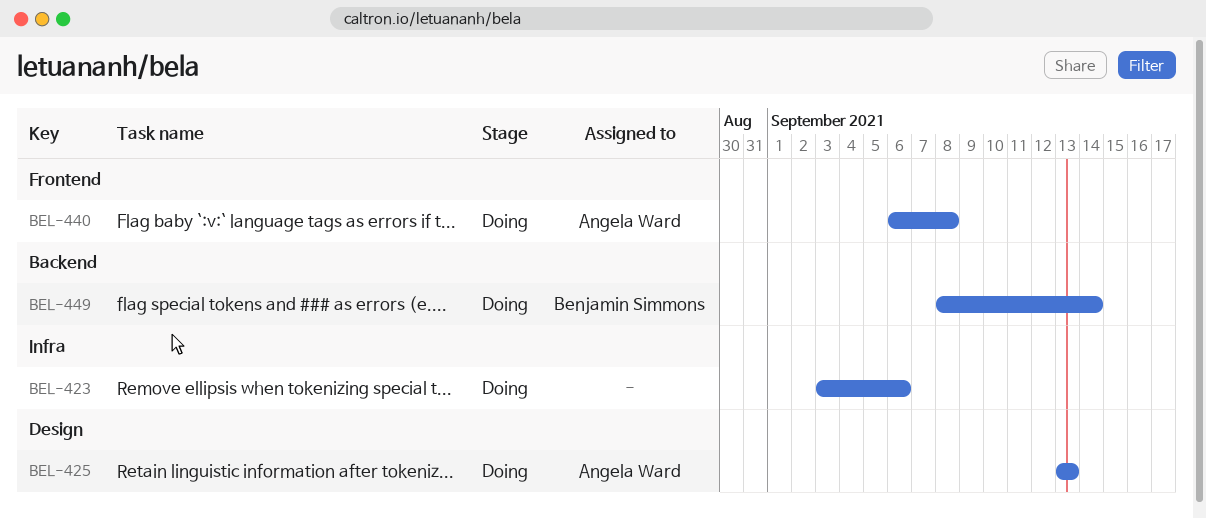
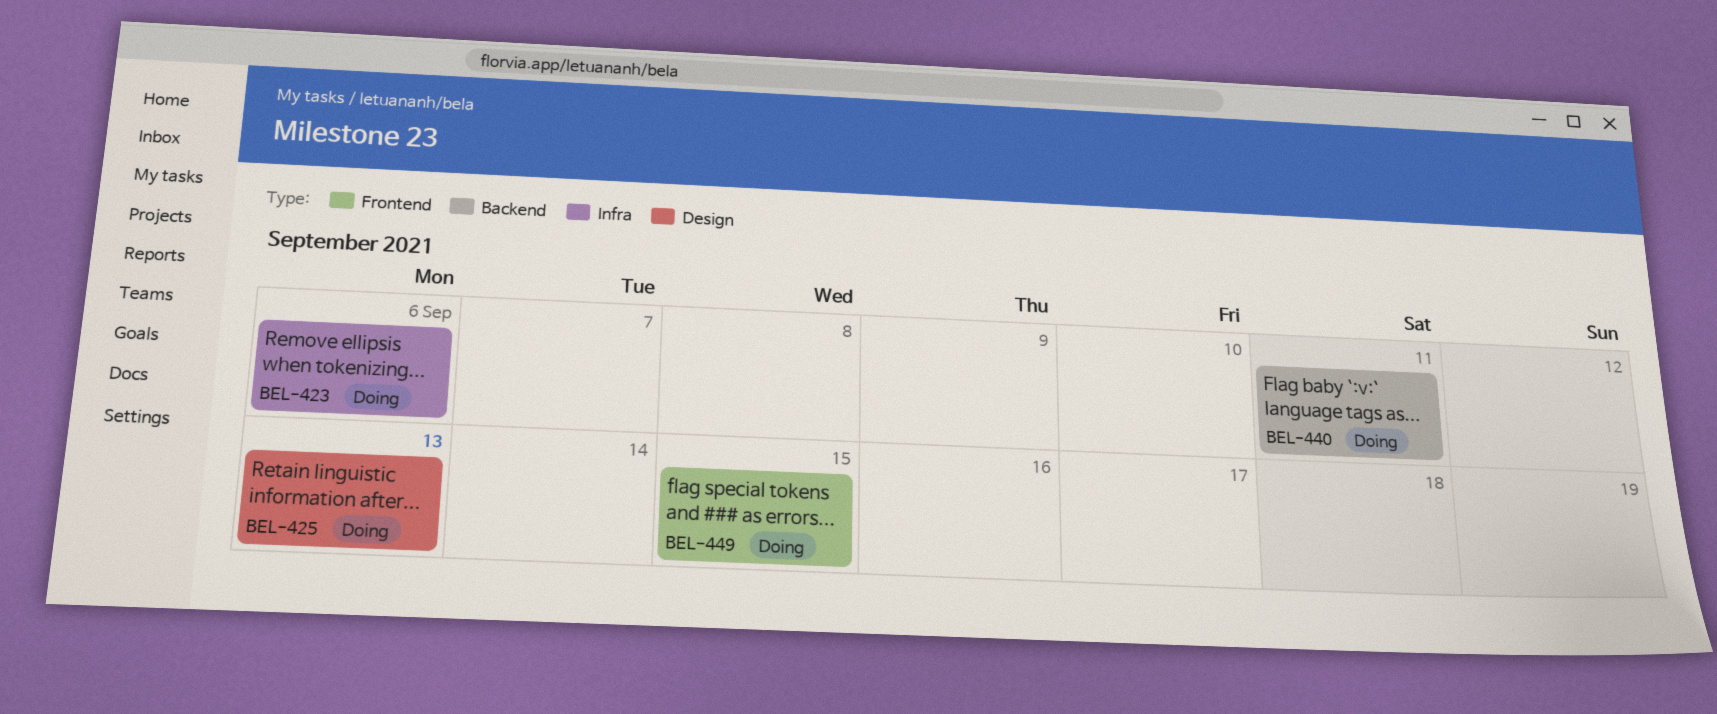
BEL-440, label: Frontend -> Backend
BEL-440, due: Sep 8 -> Sep 11
BEL-449, label: Backend -> Frontend
BEL-449, due: Sep 14 -> Sep 15

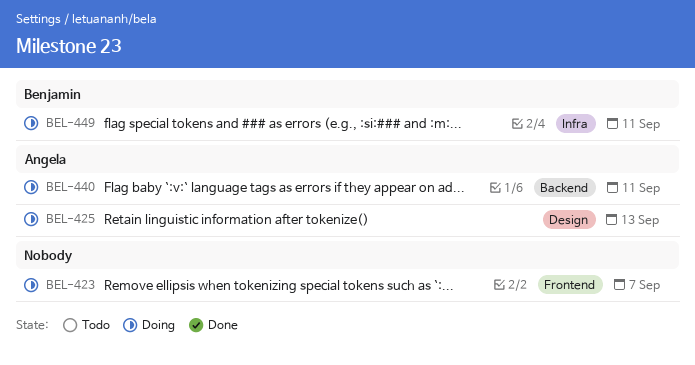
BEL-423, label: Infra -> Frontend
BEL-423, due: Sep 6 -> Sep 7
BEL-449, label: Frontend -> Infra
BEL-449, due: Sep 15 -> Sep 11

